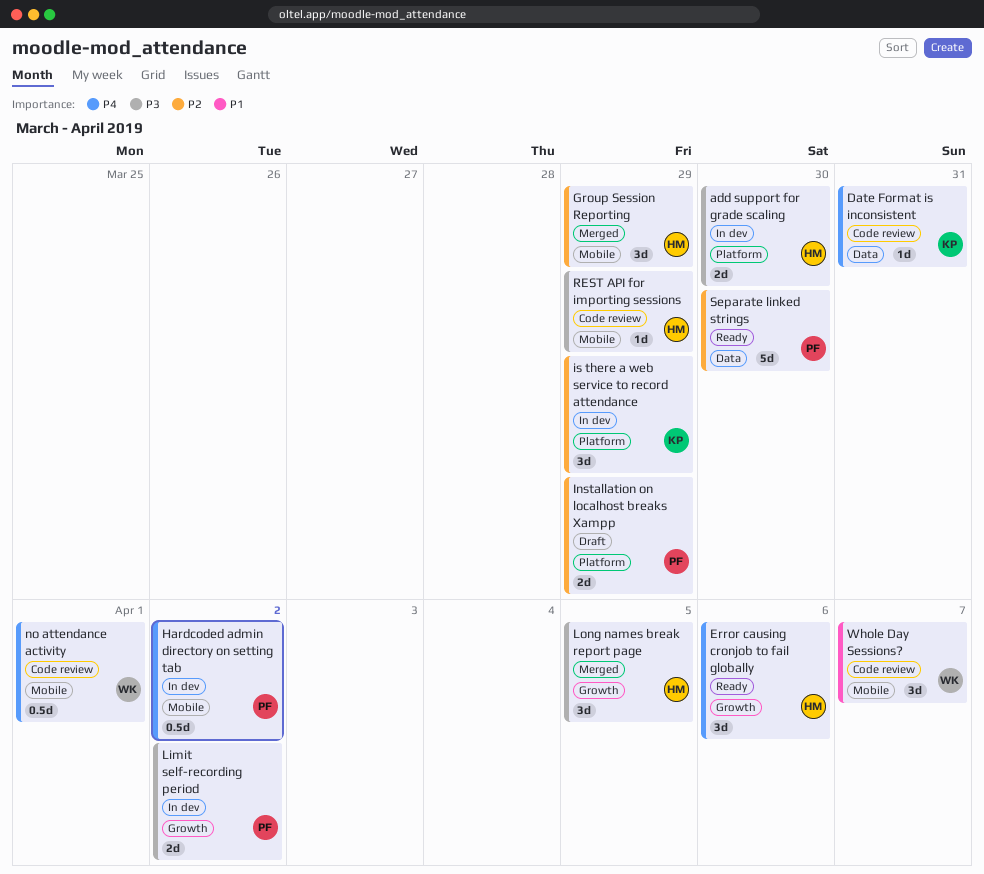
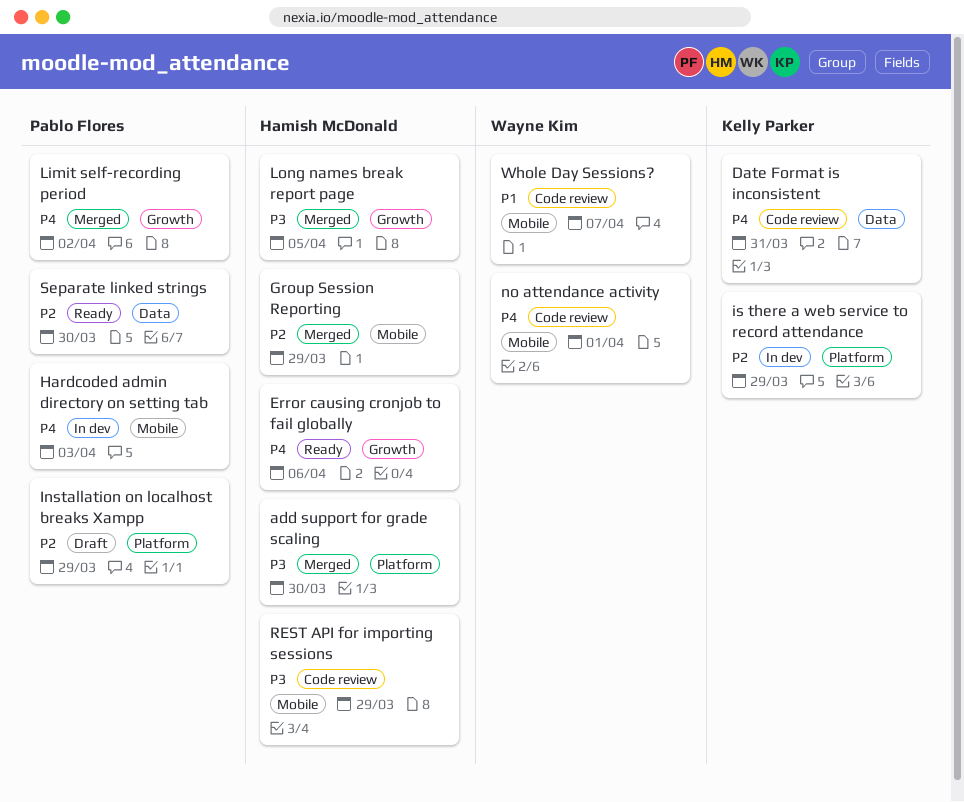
add support for grade scaling, status: In dev -> Merged
Hardcoded admin directory on setting tab, due: Apr 2 -> Apr 3
Limit self-recording period, status: In dev -> Merged
Limit self-recording period, priority: P3 -> P4

